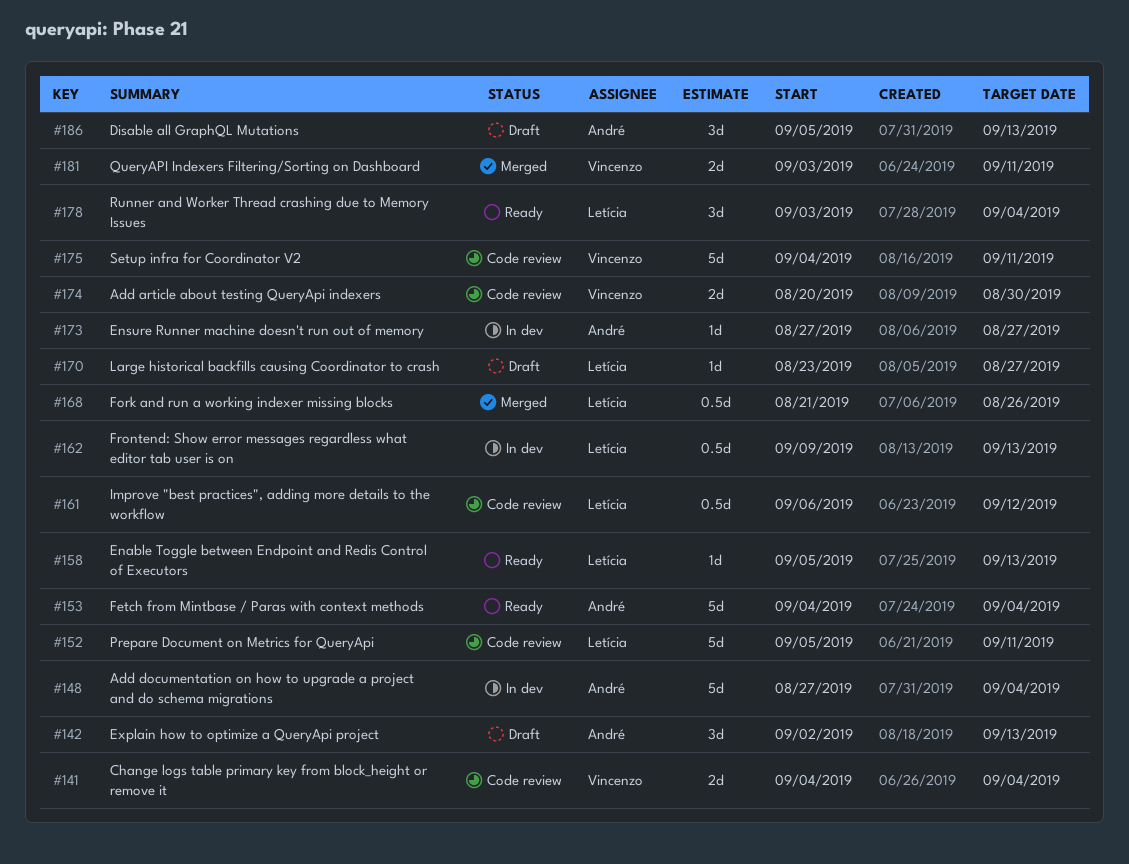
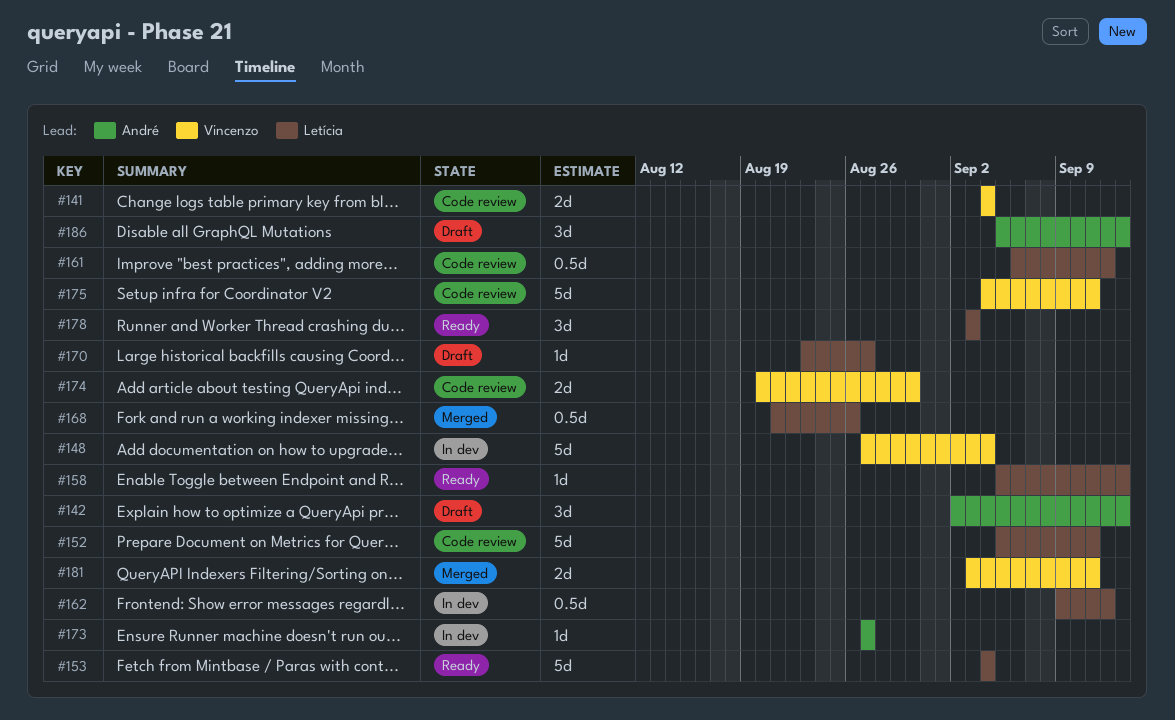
#148, owner: André -> Vincenzo
#153, owner: André -> Letícia
#162, due: Sep 13 -> Sep 12
#178, due: Sep 4 -> Sep 3

